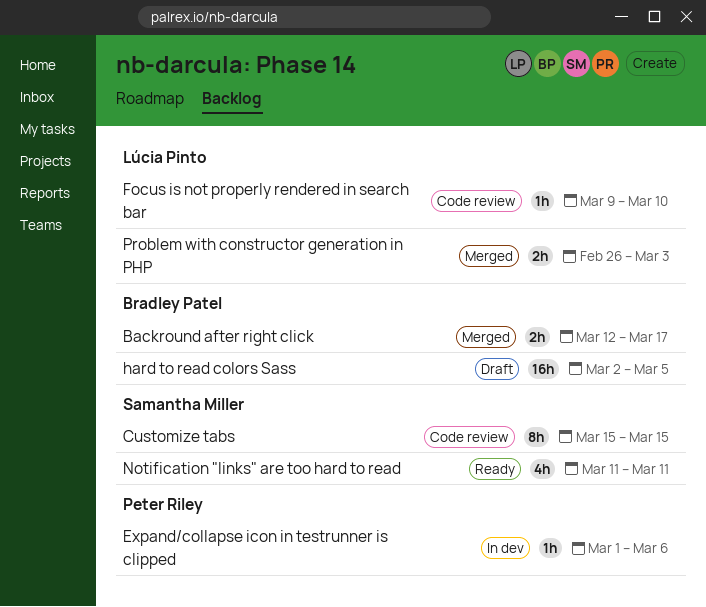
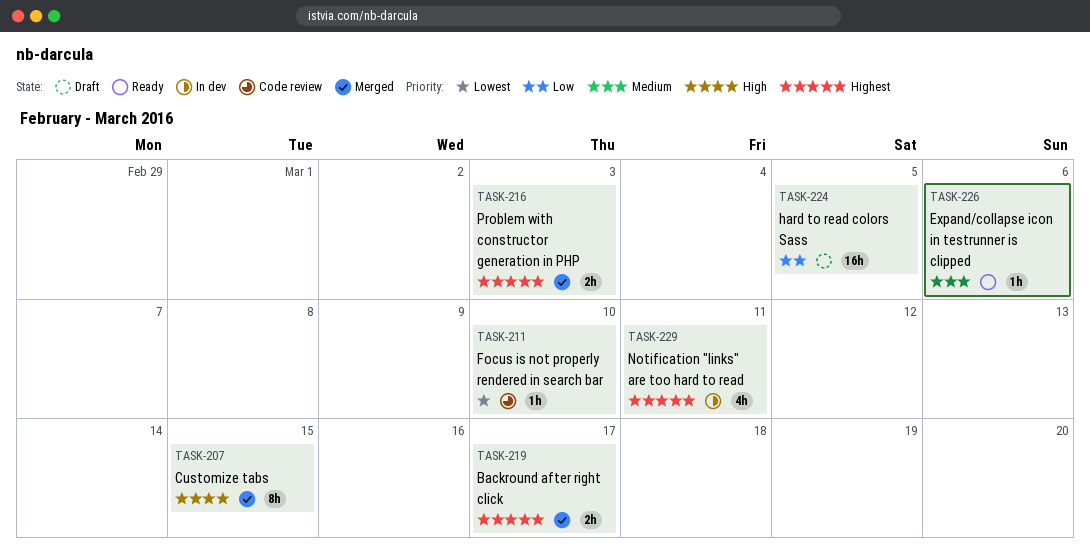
Customize tabs, status: Code review -> Merged
Expand/collapse icon in testrunner is clipped, status: In dev -> Ready
Notification "links" are too hard to read, status: Ready -> In dev

